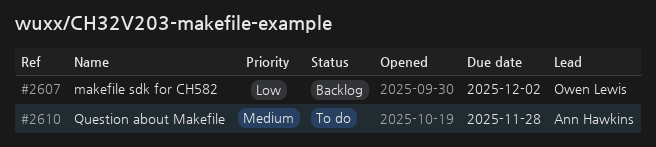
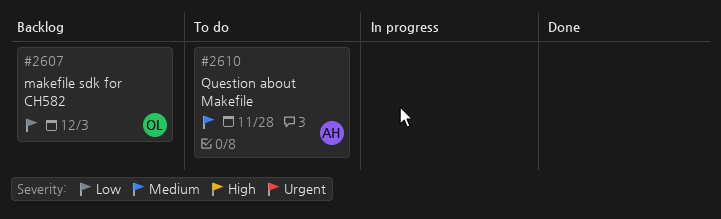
#2607, due: Dec 2 -> Dec 3

